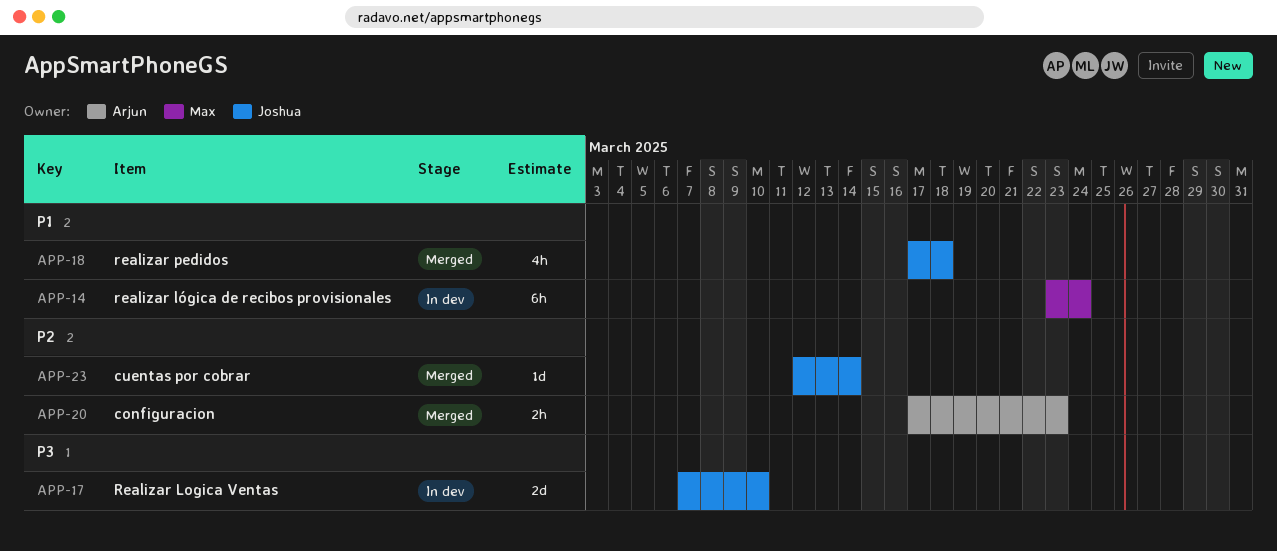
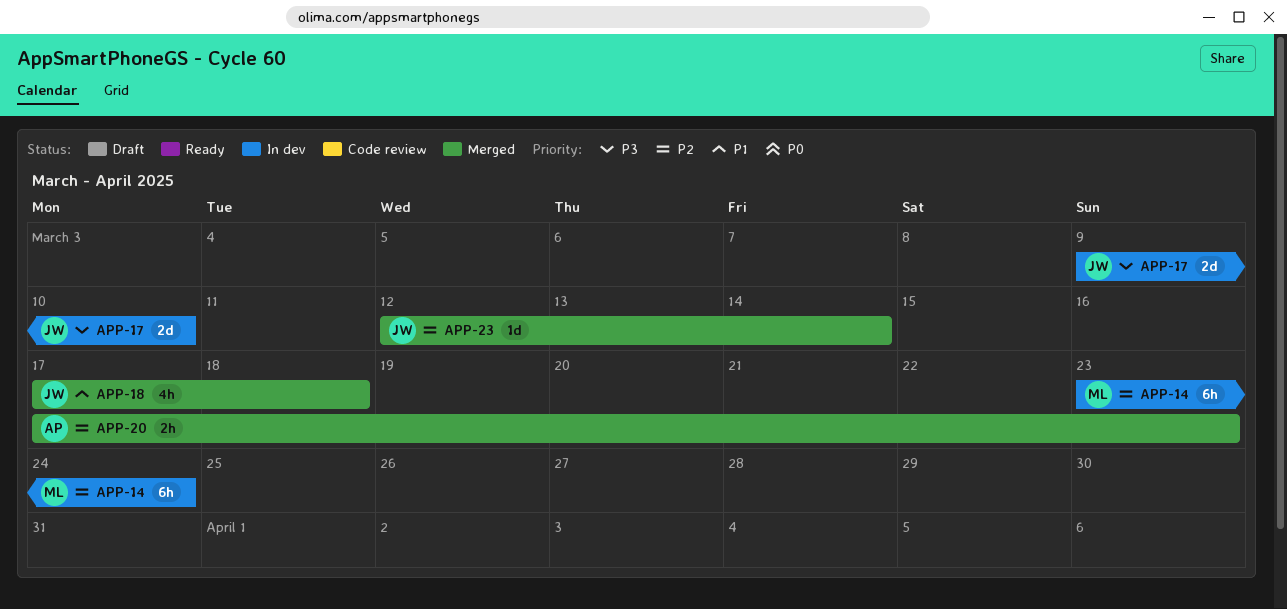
APP-14, priority: P1 -> P2
APP-17, start: Mar 7 -> Mar 9

